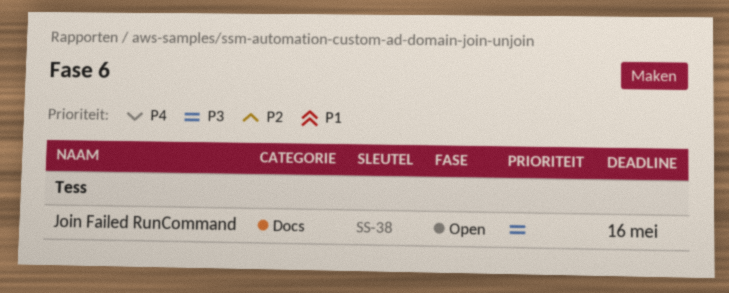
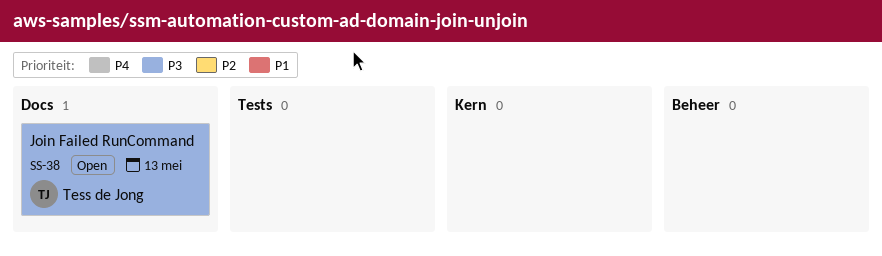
SS-38, due: May 16 -> May 13

